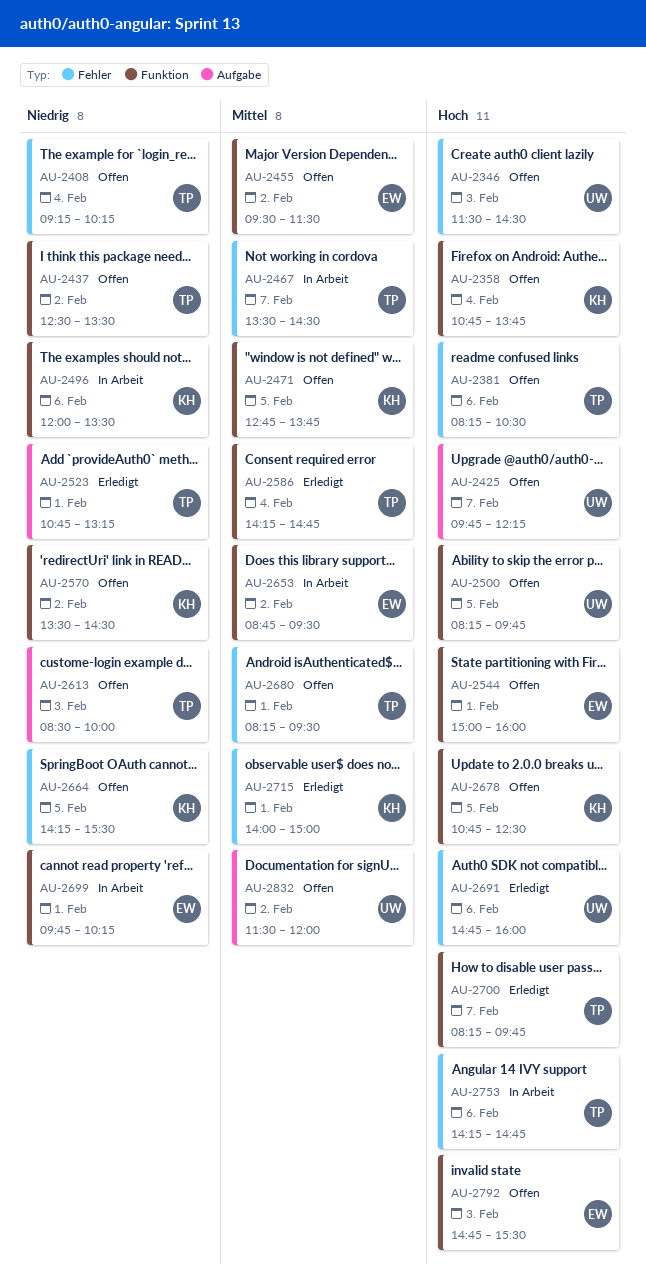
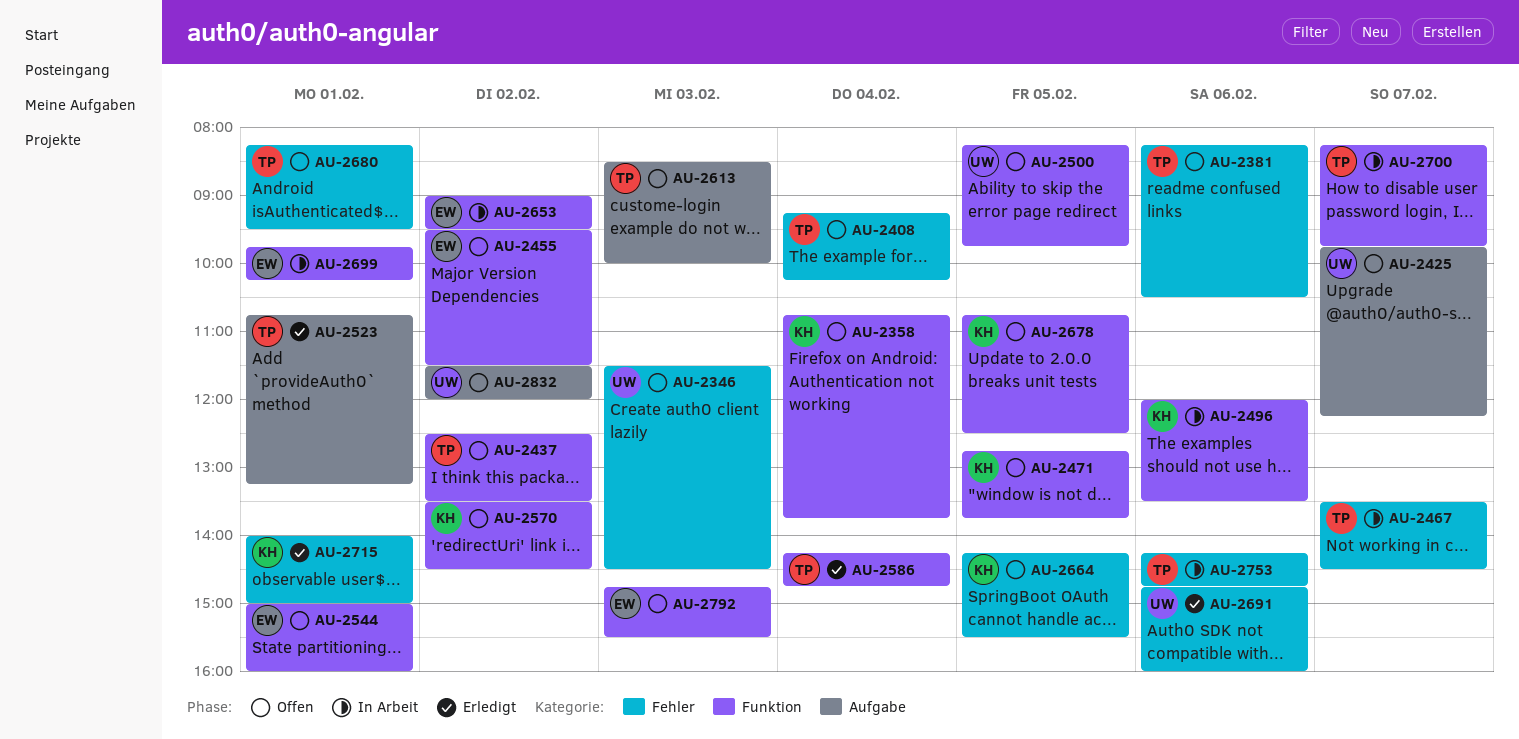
AU-2653, begins: 08:45 -> 09:00
AU-2700, status: Erledigt -> In Arbeit

